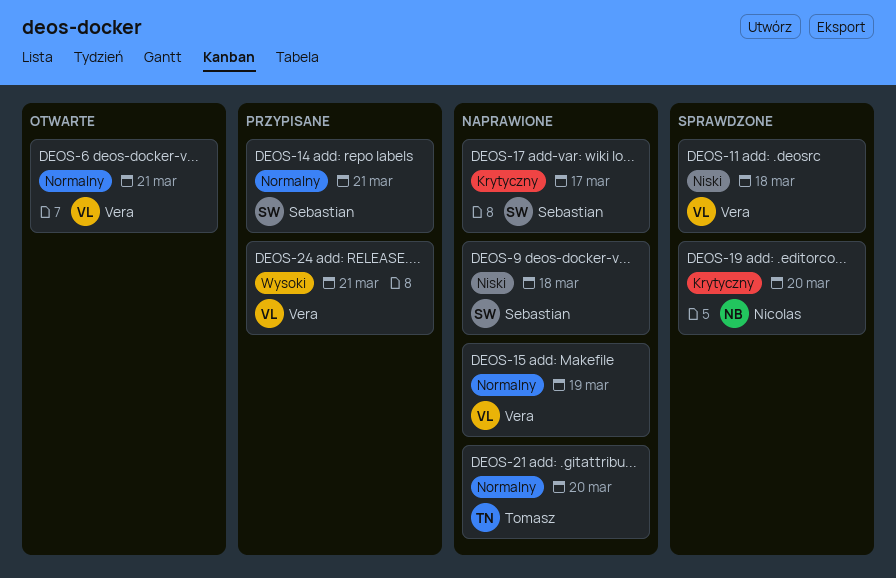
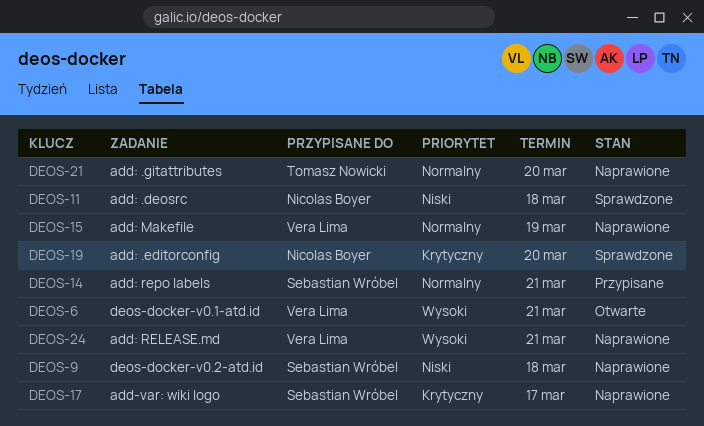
DEOS-6, priority: Normalny -> Wysoki
DEOS-11, owner: Vera Lima -> Nicolas Boyer
DEOS-24, status: Przypisane -> Naprawione

